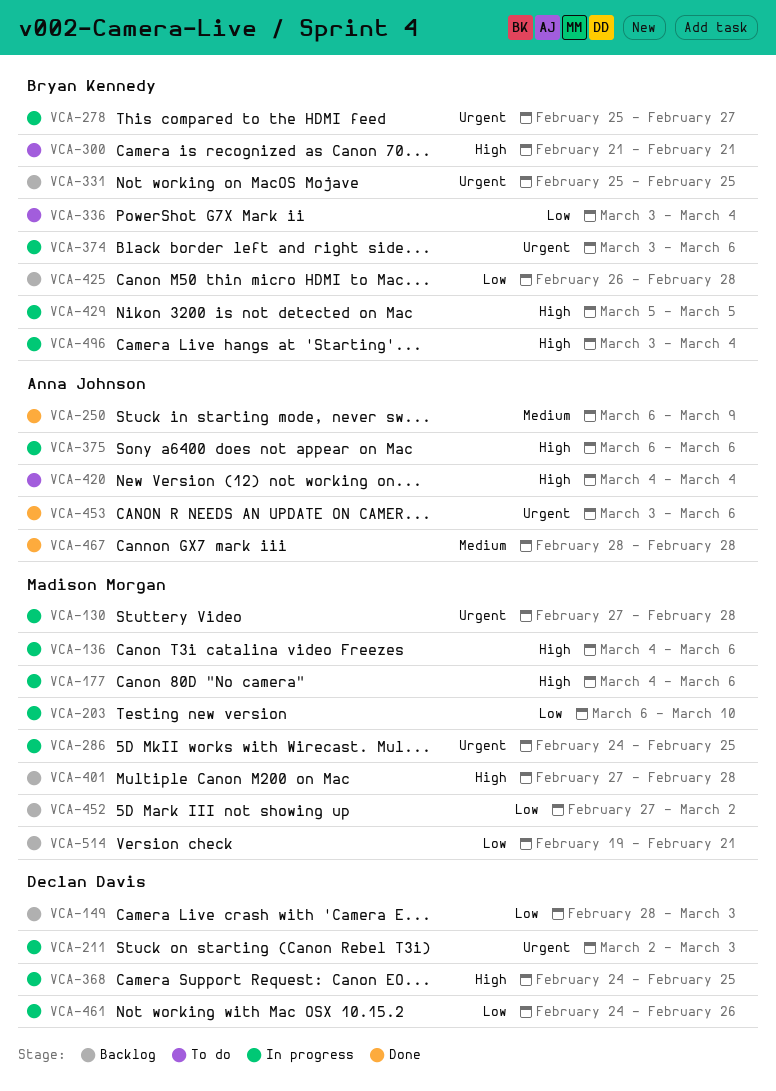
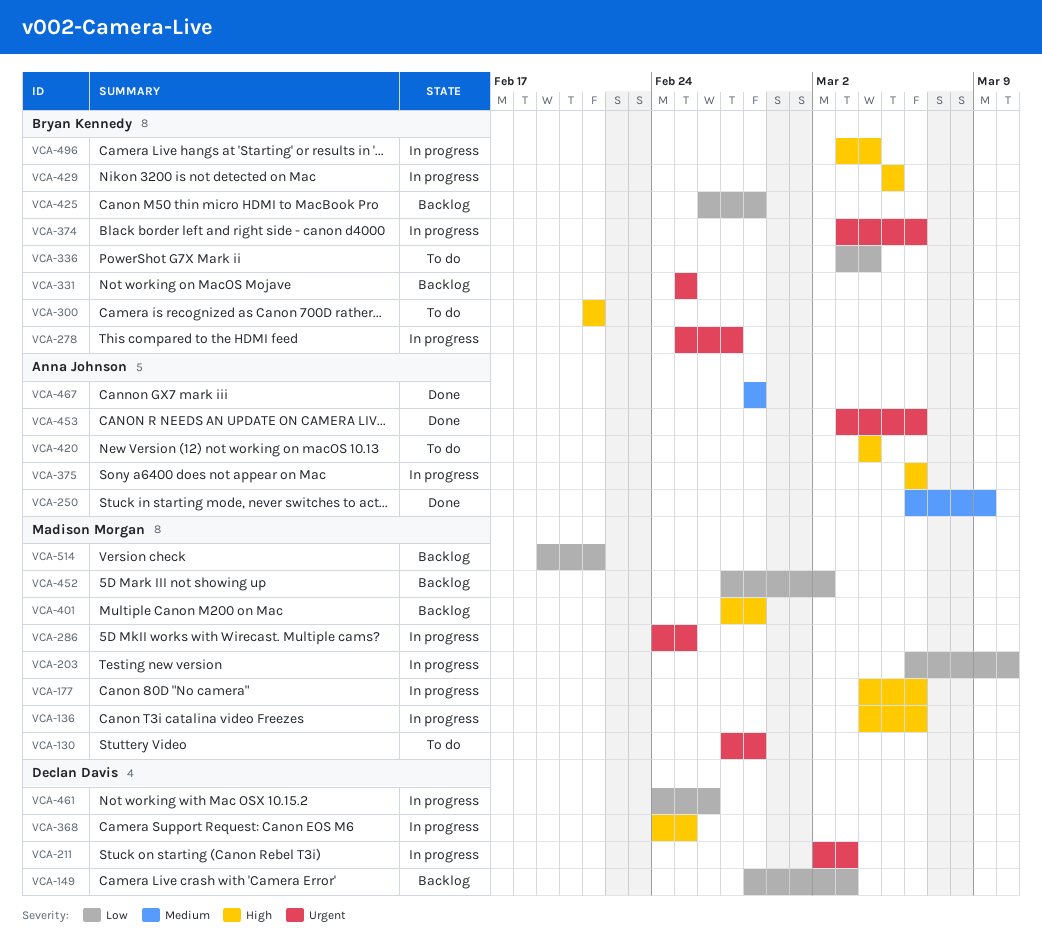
VCA-130, status: In progress -> To do

